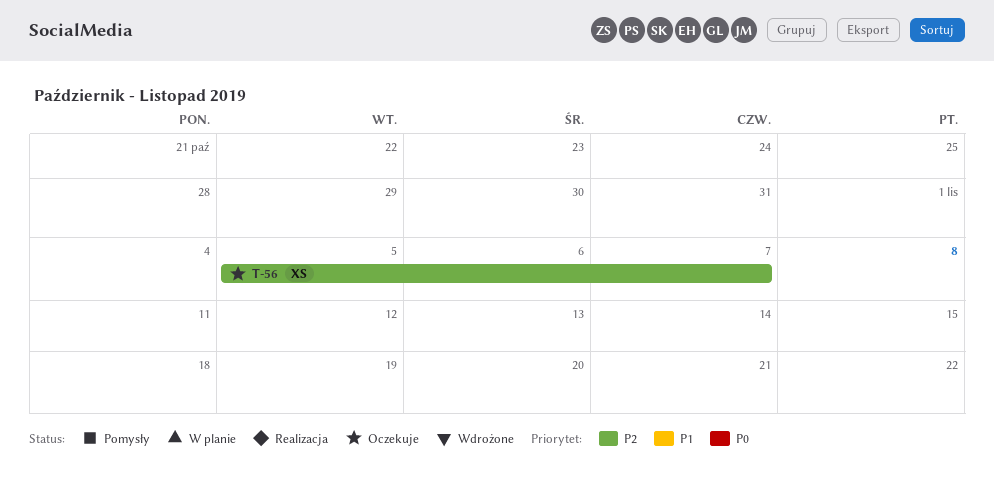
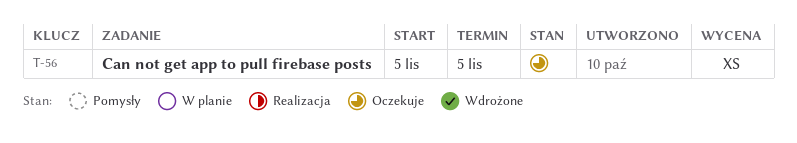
T-56, due: Nov 7 -> Nov 5

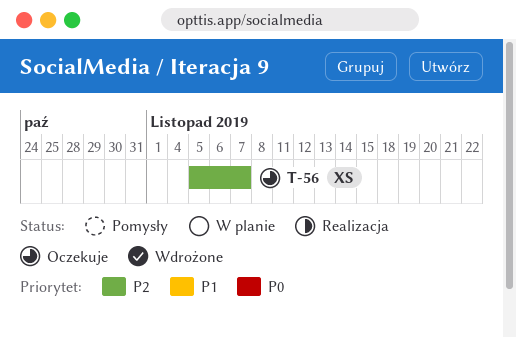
T-56, due: Nov 5 -> Nov 7

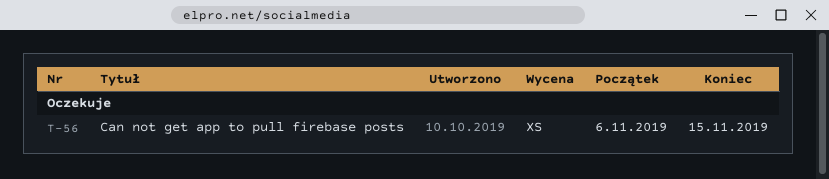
T-56, start: Nov 5 -> Nov 6
T-56, due: Nov 7 -> Nov 15

